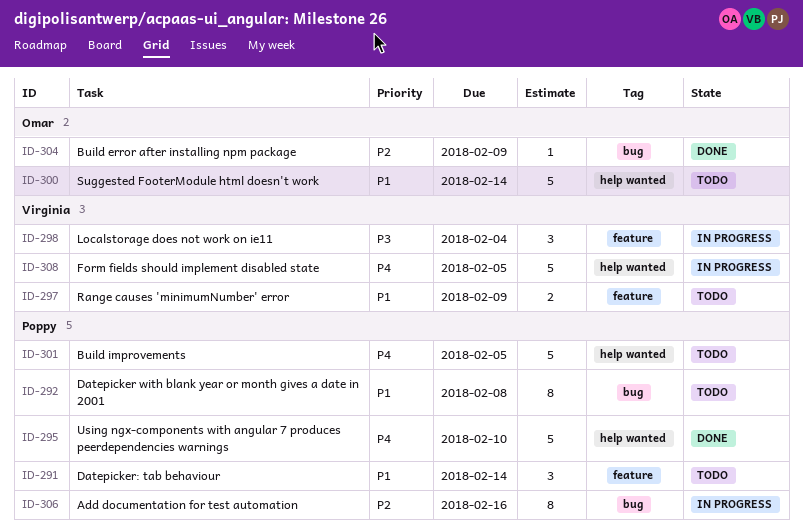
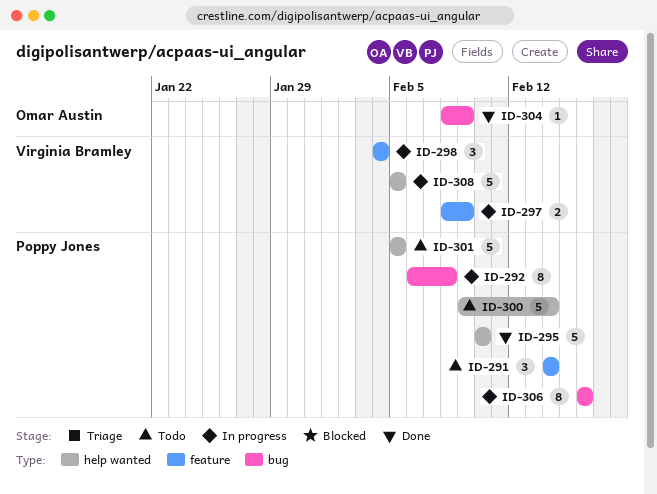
ID-292, status: Todo -> In progress
ID-297, status: Todo -> In progress
ID-300, owner: Omar Austin -> Poppy Jones

